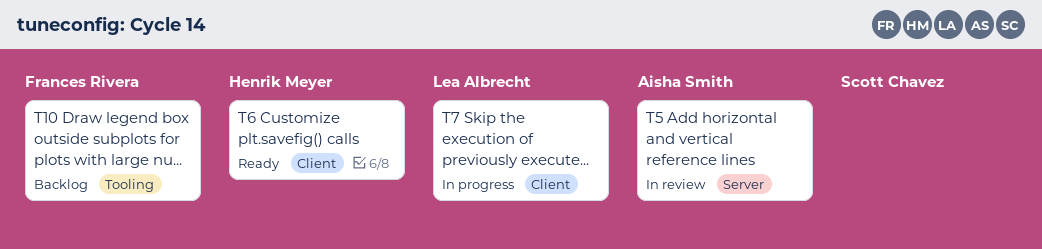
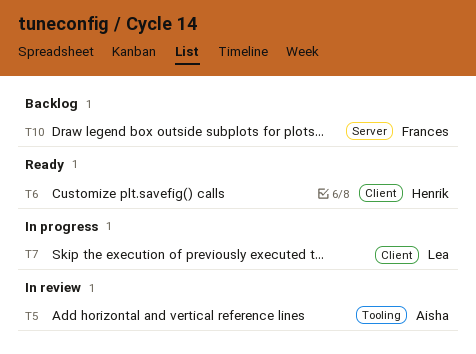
T5, label: Server -> Tooling
T10, label: Tooling -> Server

